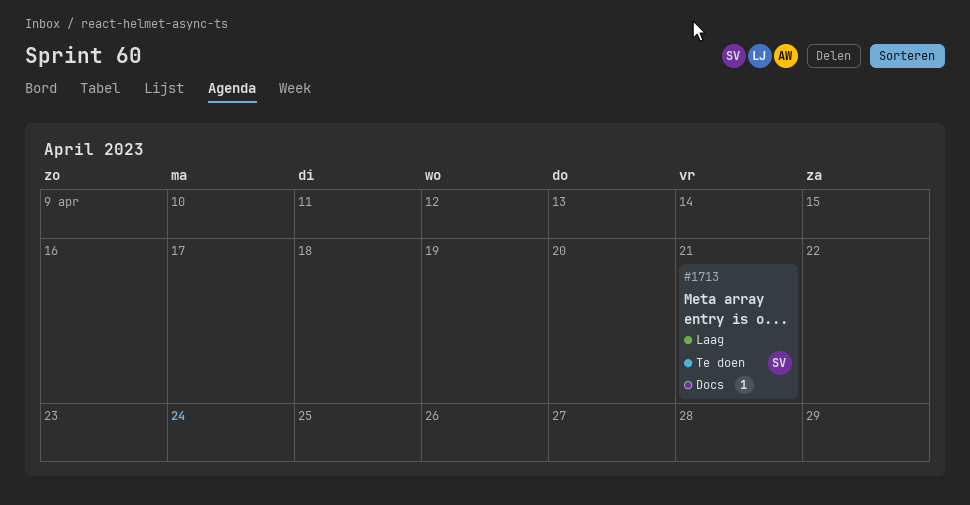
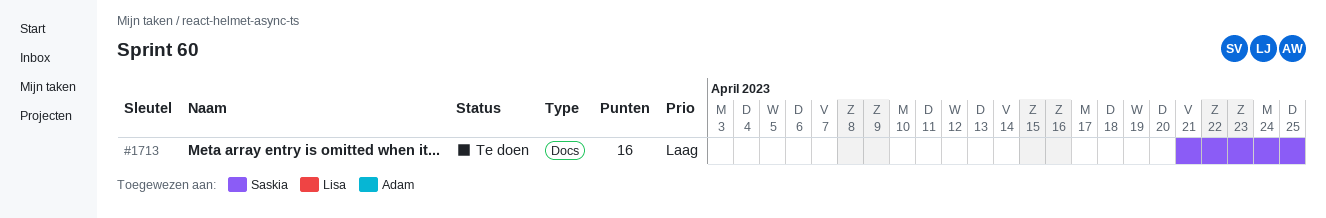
#1713, estimate: 1 -> 16
#1713, due: Apr 21 -> Apr 25

